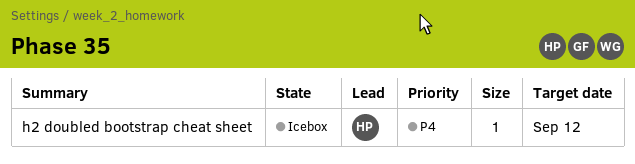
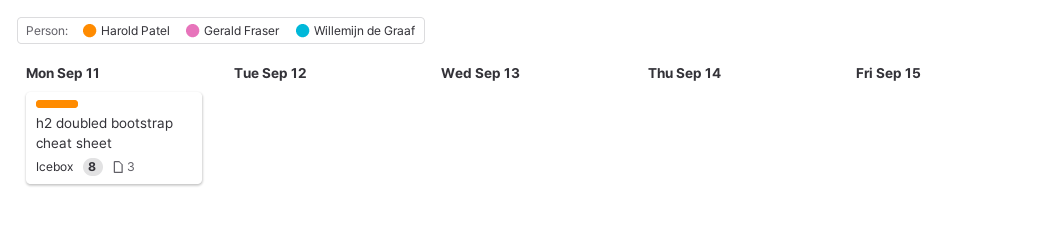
h2 doubled bootstrap cheat sheet, estimate: 1 -> 8
h2 doubled bootstrap cheat sheet, due: Sep 12 -> Sep 11

